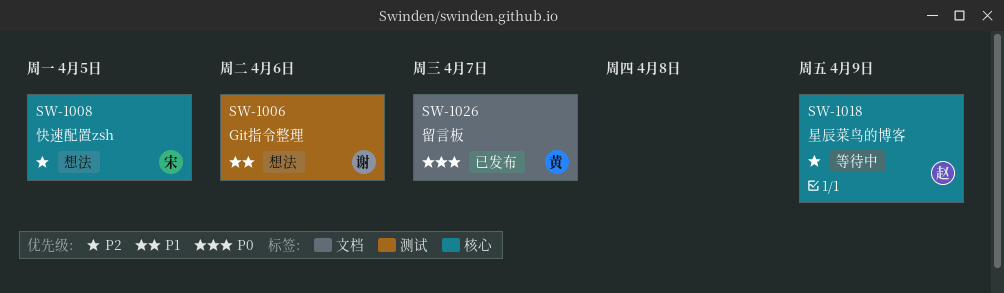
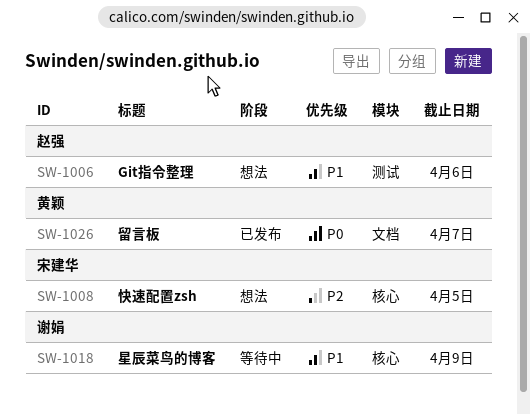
SW-1006, owner: 谢娟 -> 赵强
SW-1018, owner: 赵强 -> 谢娟
SW-1018, priority: P2 -> P1

